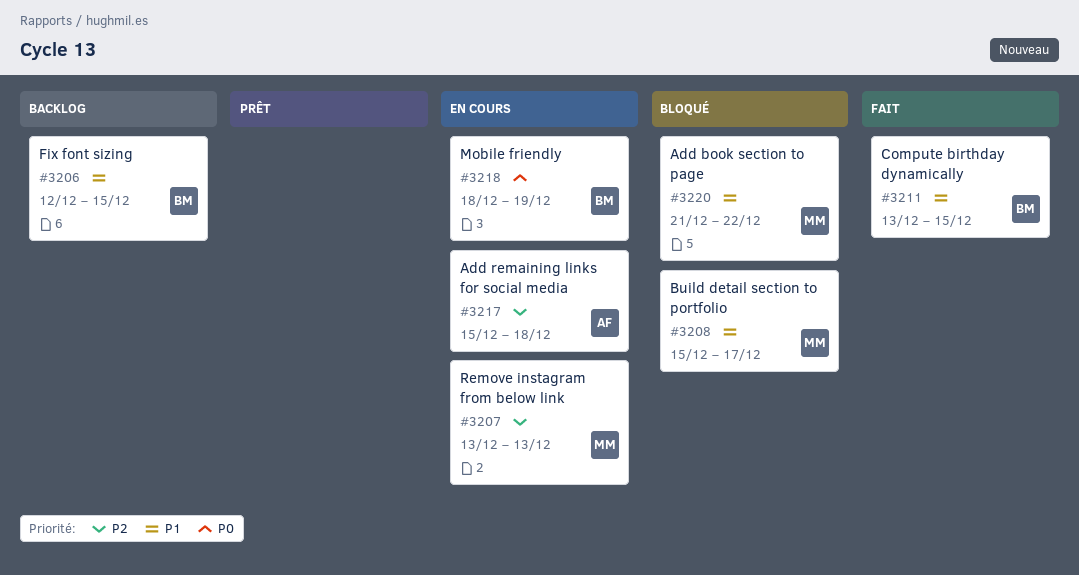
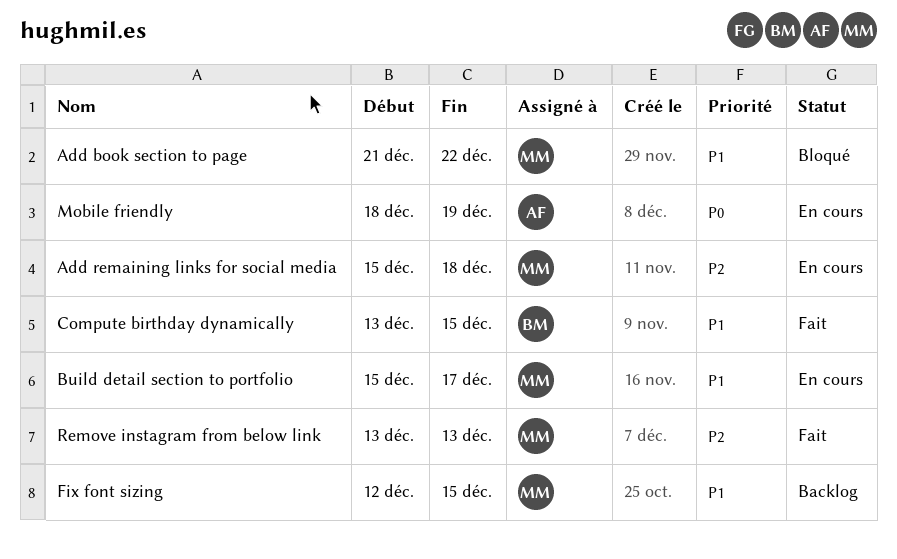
Add remaining links for social media, owner: AF -> MM
Build detail section to portfolio, status: Bloqué -> En cours
Fix font sizing, owner: BM -> MM
Mobile friendly, owner: BM -> AF
Remove instagram from below link, status: En cours -> Fait

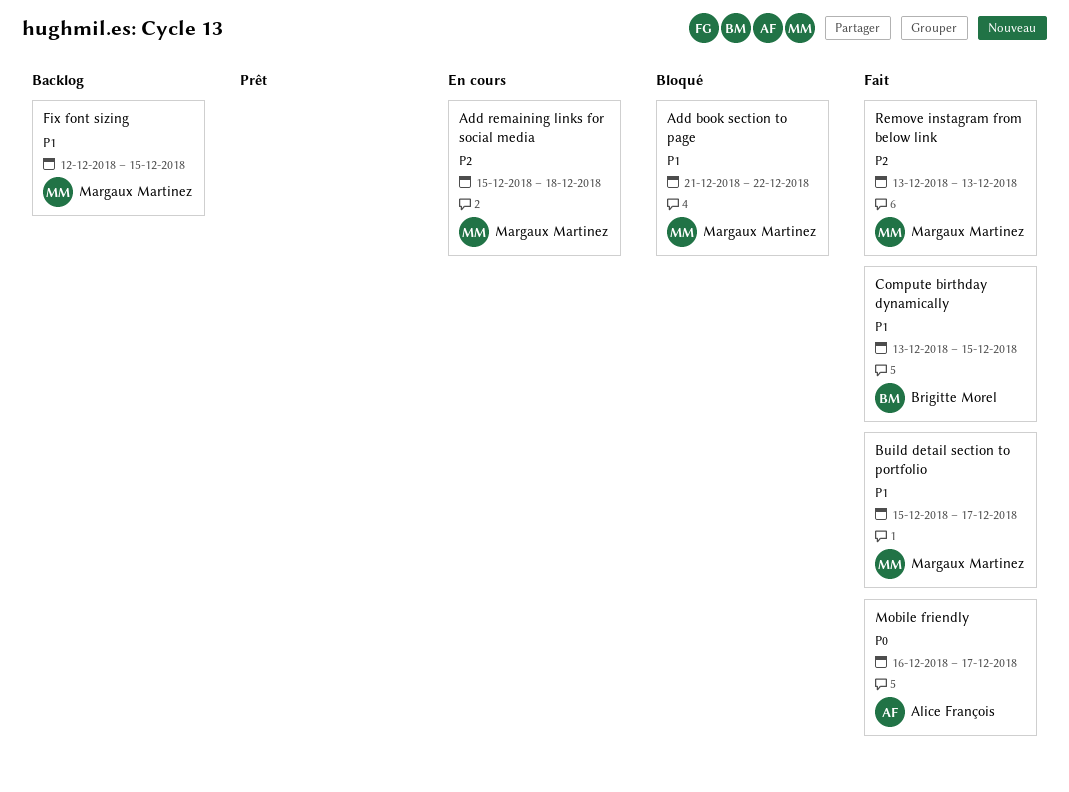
Build detail section to portfolio, status: En cours -> Fait
Mobile friendly, status: En cours -> Fait
Mobile friendly, start: Dec 18 -> Dec 16
Mobile friendly, due: Dec 19 -> Dec 17

